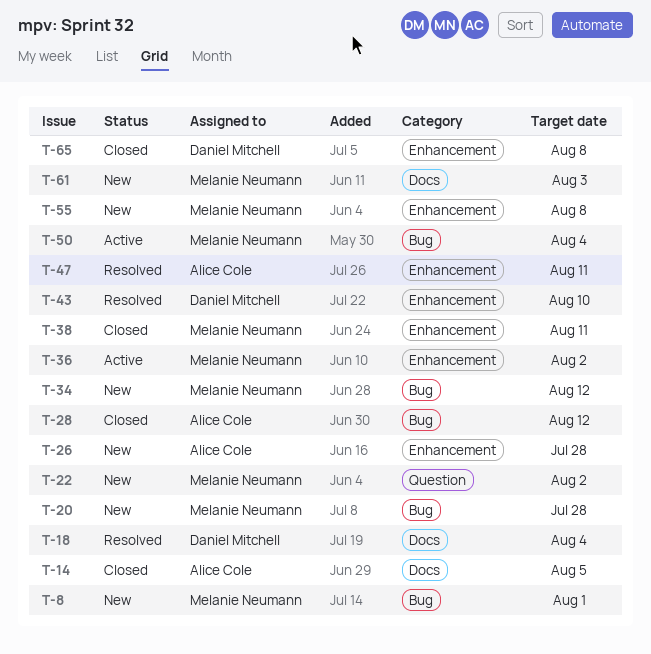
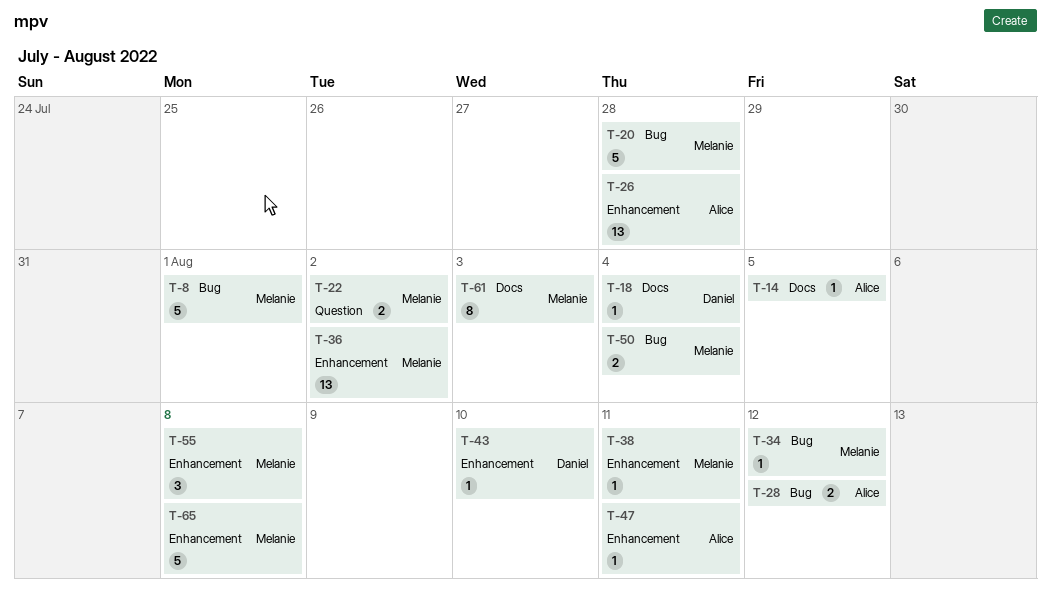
T-65, owner: Daniel Mitchell -> Melanie Neumann

